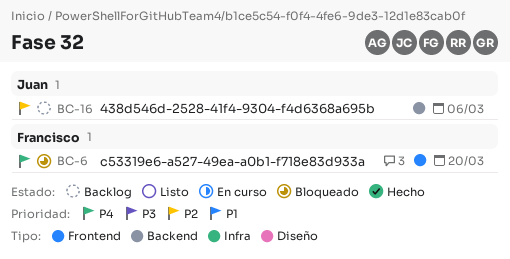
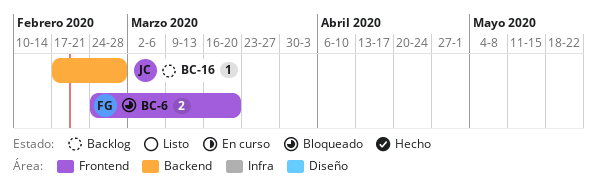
BC-16, due: Mar 6 -> Feb 28

